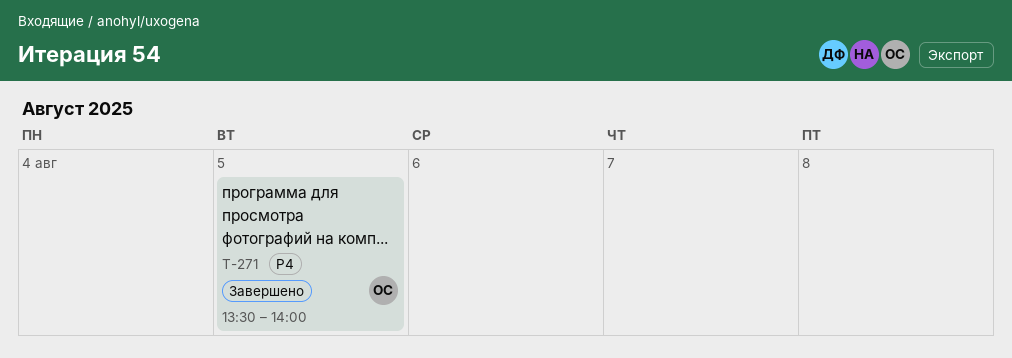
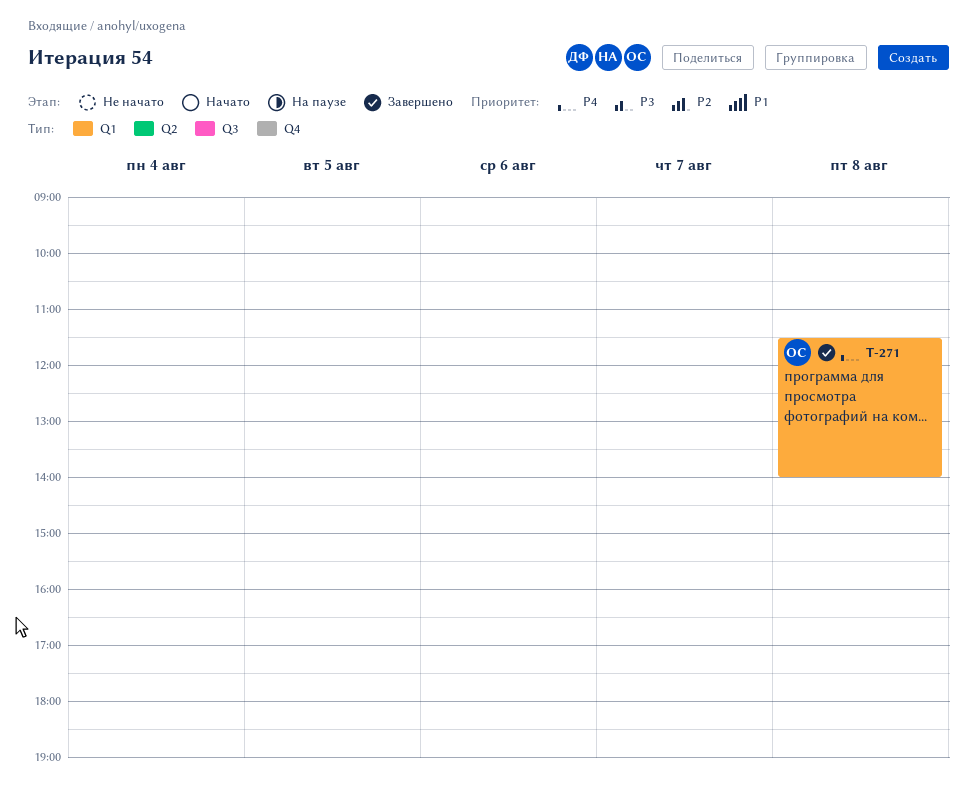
T-271, day: Aug 5 -> Aug 8
T-271, begins: 13:30 -> 11:30

